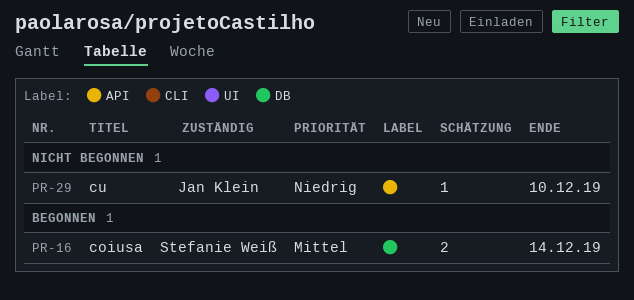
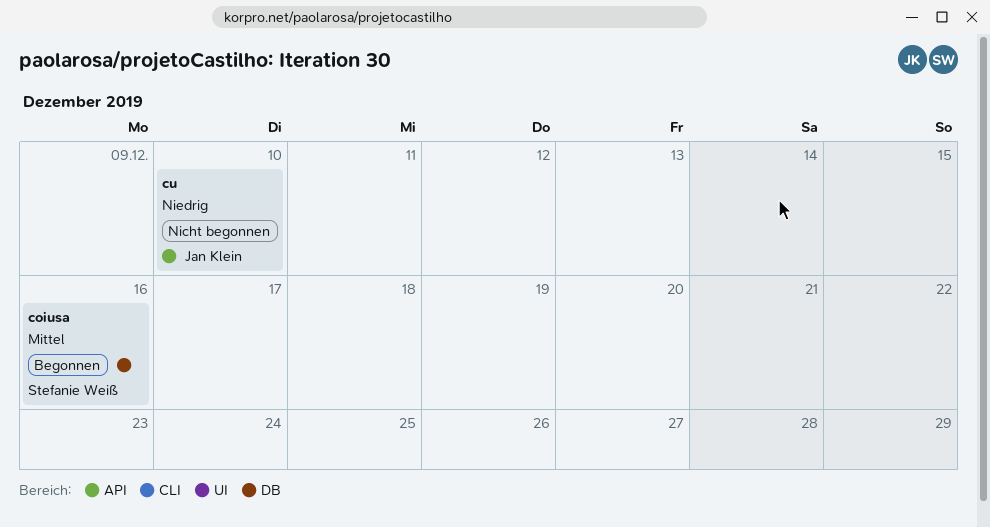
coiusa, due: Dec 14 -> Dec 16

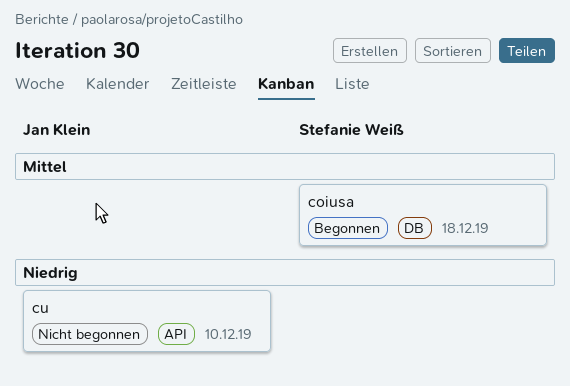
coiusa, due: Dec 16 -> Dec 18

